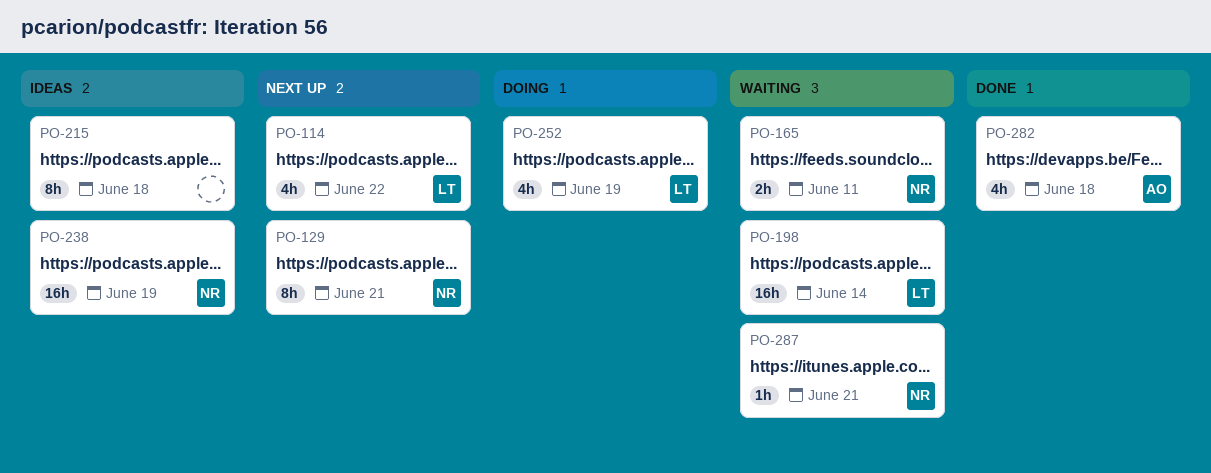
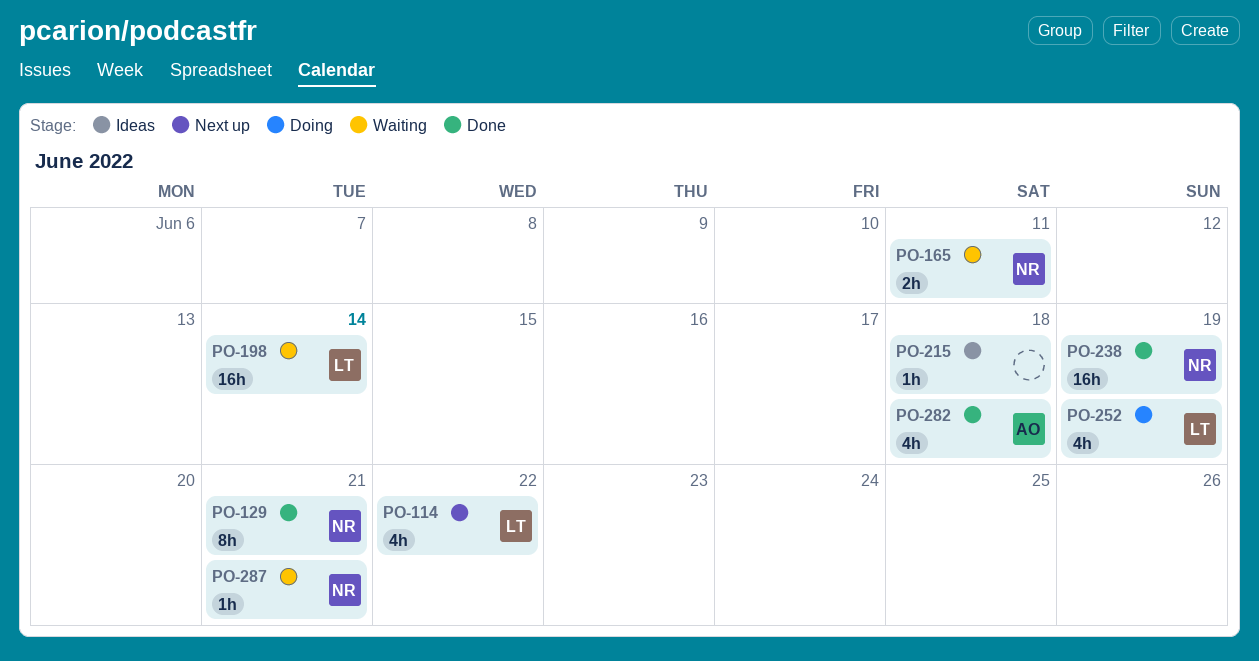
PO-129, status: Next up -> Done
PO-215, estimate: 8h -> 1h
PO-238, status: Ideas -> Done

